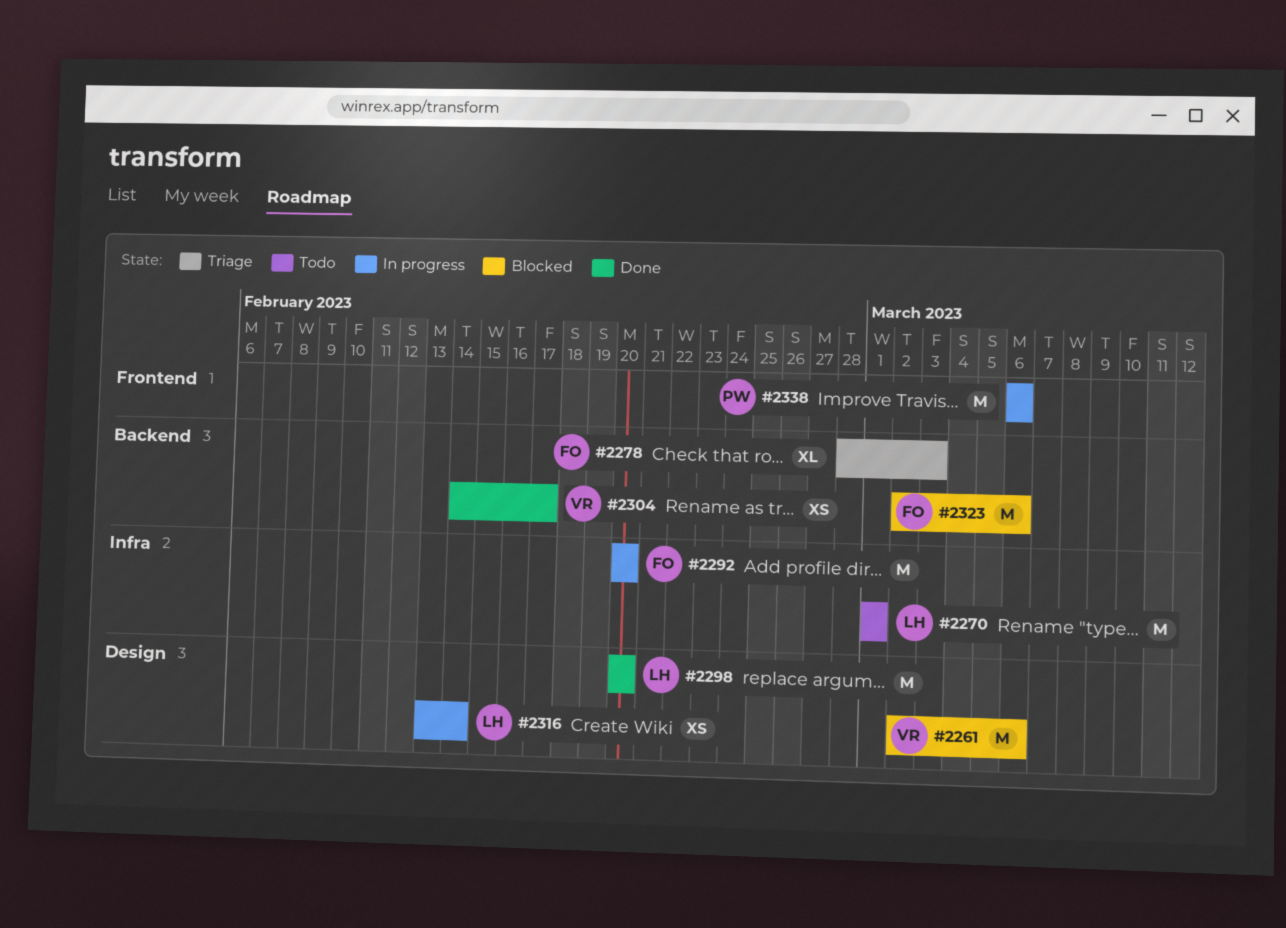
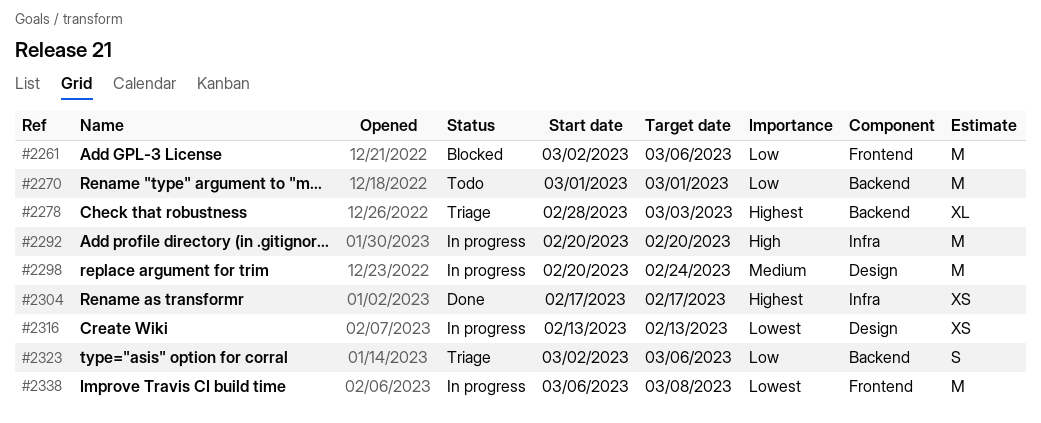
#2261, label: Design -> Frontend
#2270, label: Infra -> Backend
#2298, status: Done -> In progress
#2298, due: Feb 20 -> Feb 24
#2304, label: Backend -> Infra
#2304, start: Feb 14 -> Feb 17
#2316, due: Feb 14 -> Feb 13
#2323, status: Blocked -> Triage
#2323, estimate: M -> S
#2338, due: Mar 6 -> Mar 8

